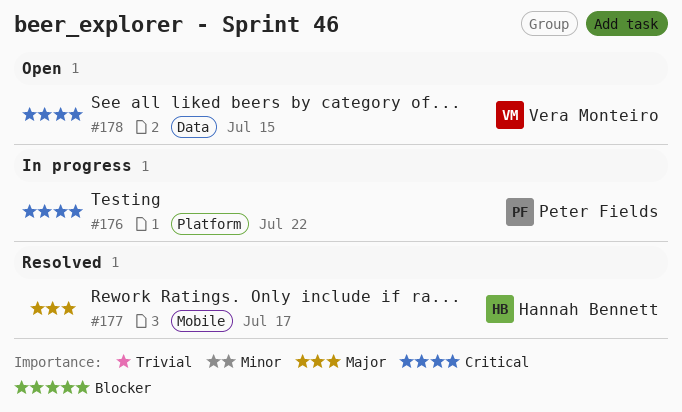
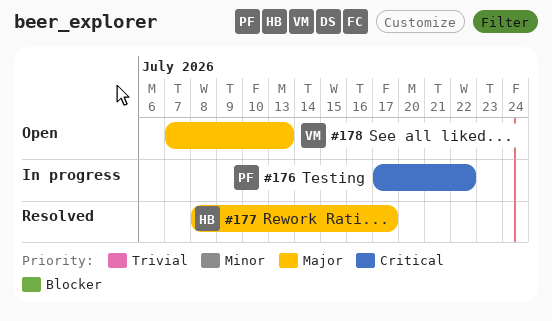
#178, priority: Critical -> Major
#178, due: Jul 15 -> Jul 13

